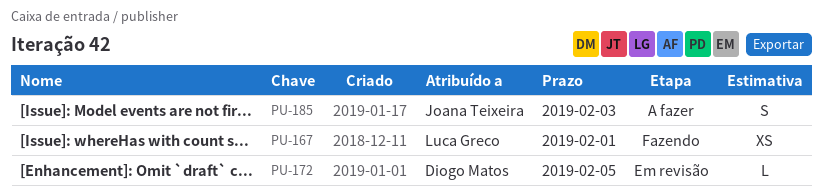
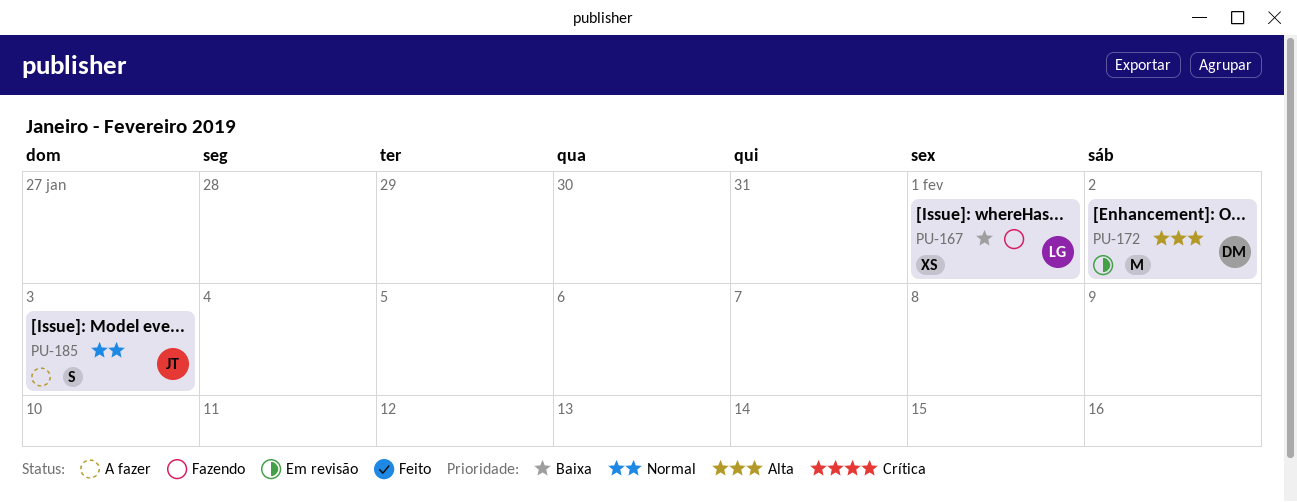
PU-172, estimate: L -> M
PU-172, due: Feb 5 -> Feb 2

